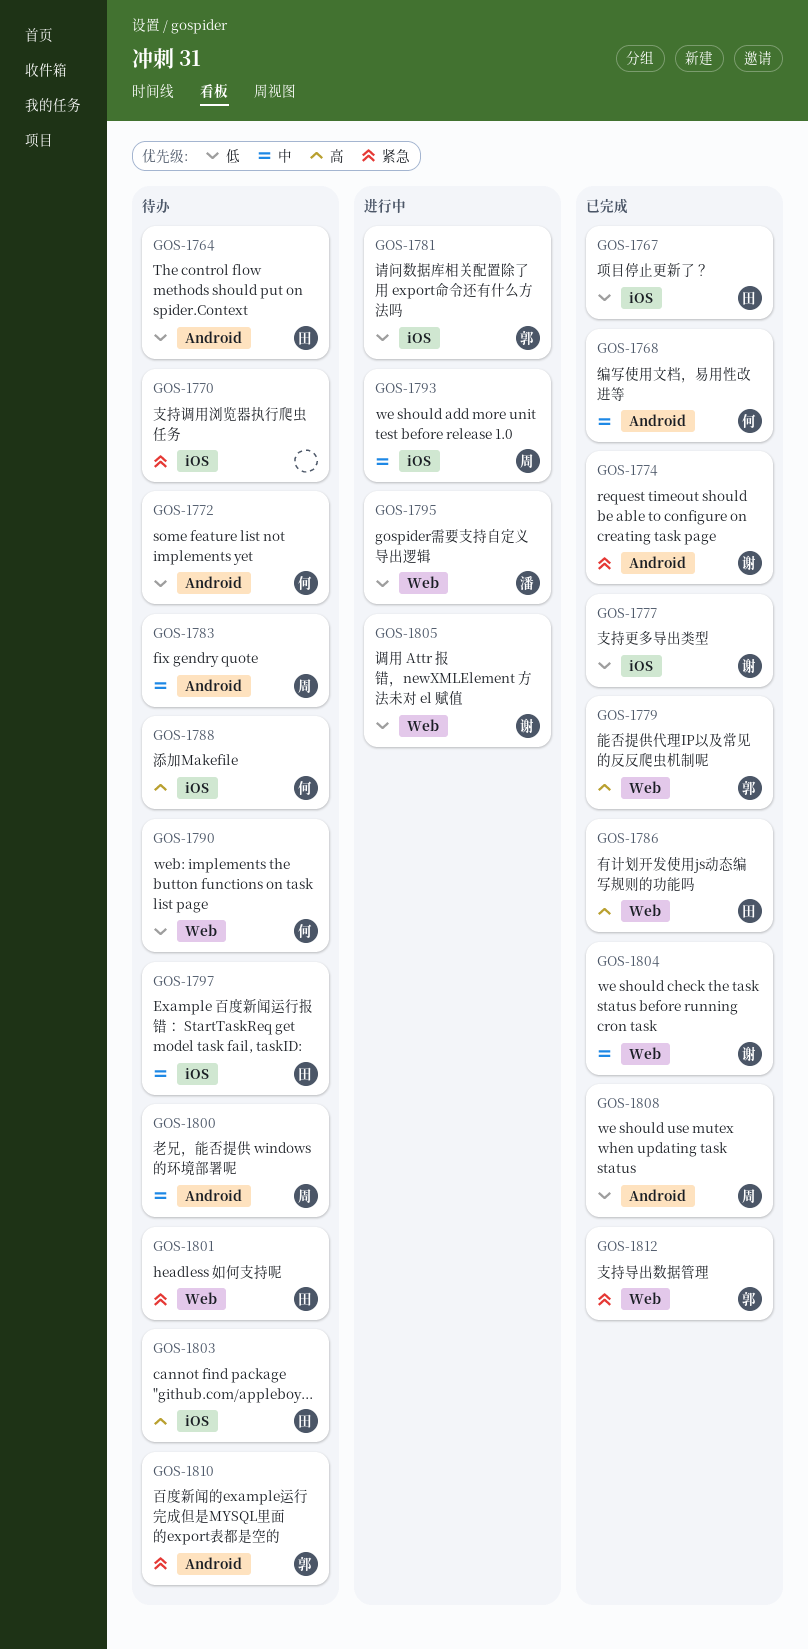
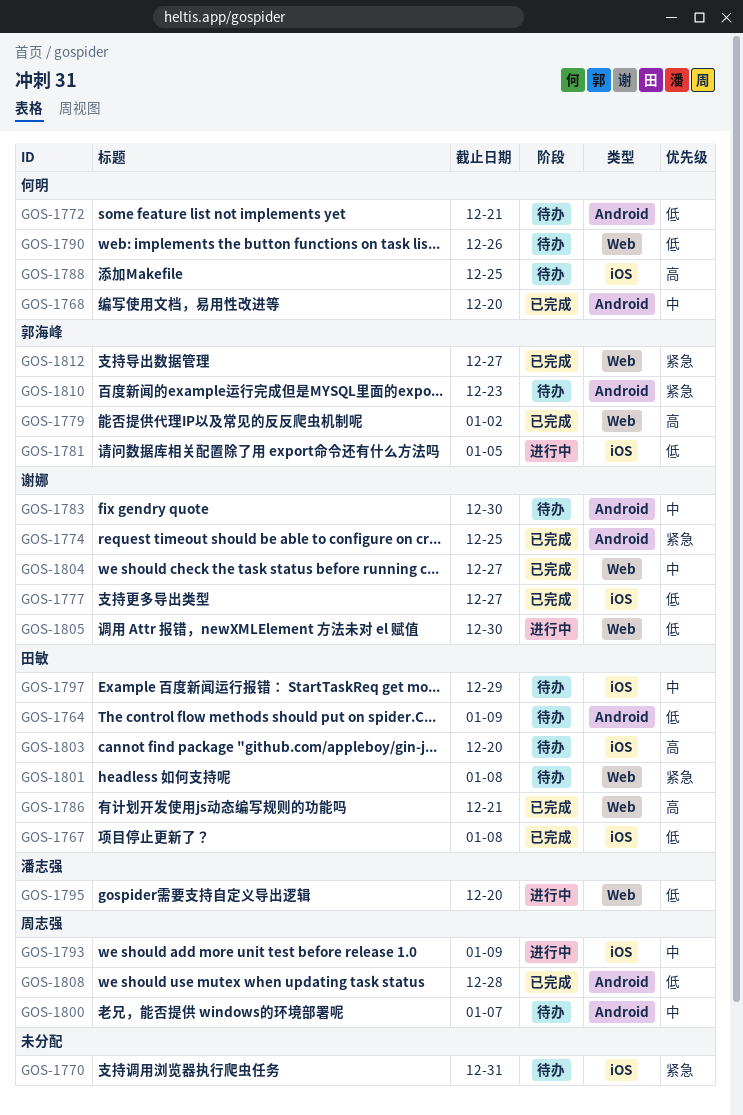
GOS-1783, owner: 周志强 -> 谢娜

